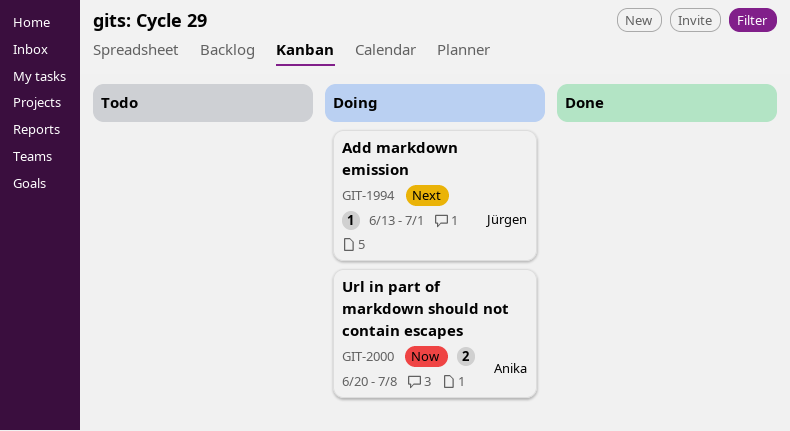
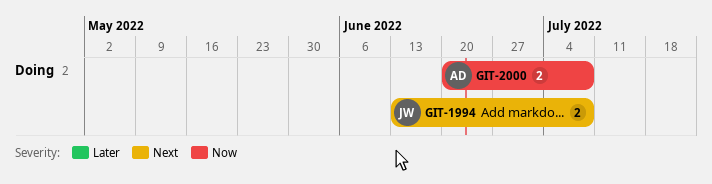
GIT-1994, estimate: 1 -> 2
GIT-1994, due: Jul 1 -> Jul 8

